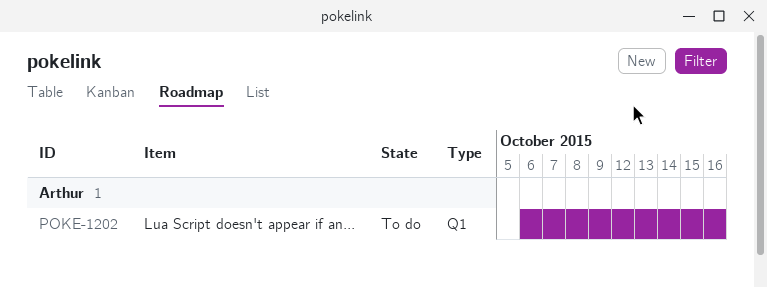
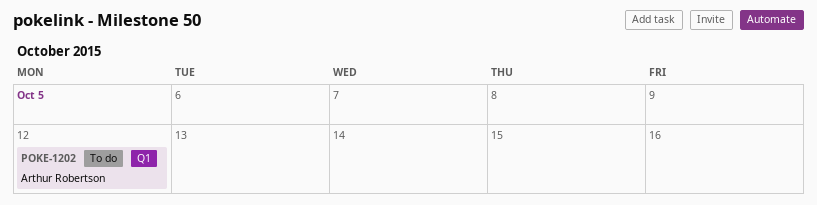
POKE-1202, due: Oct 16 -> Oct 12

